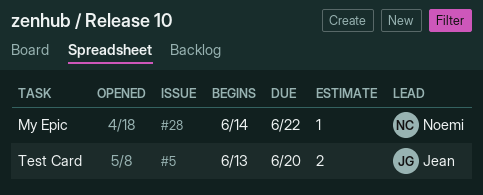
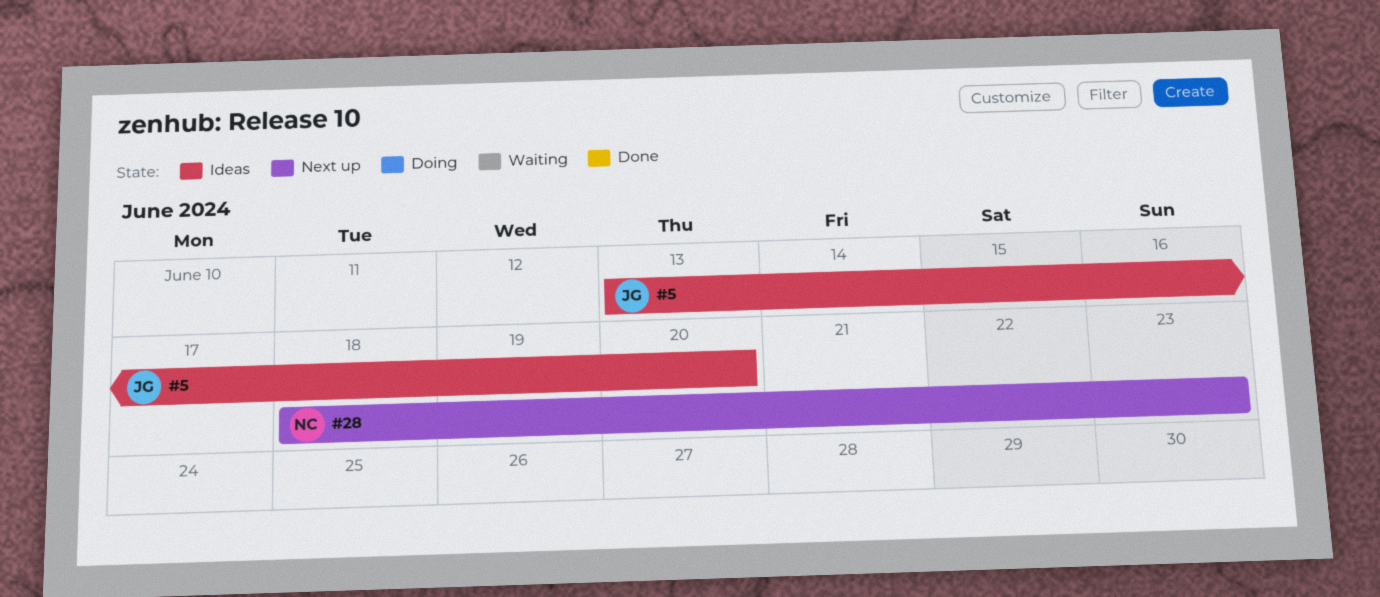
#28, start: Jun 14 -> Jun 18
#28, due: Jun 22 -> Jun 23

